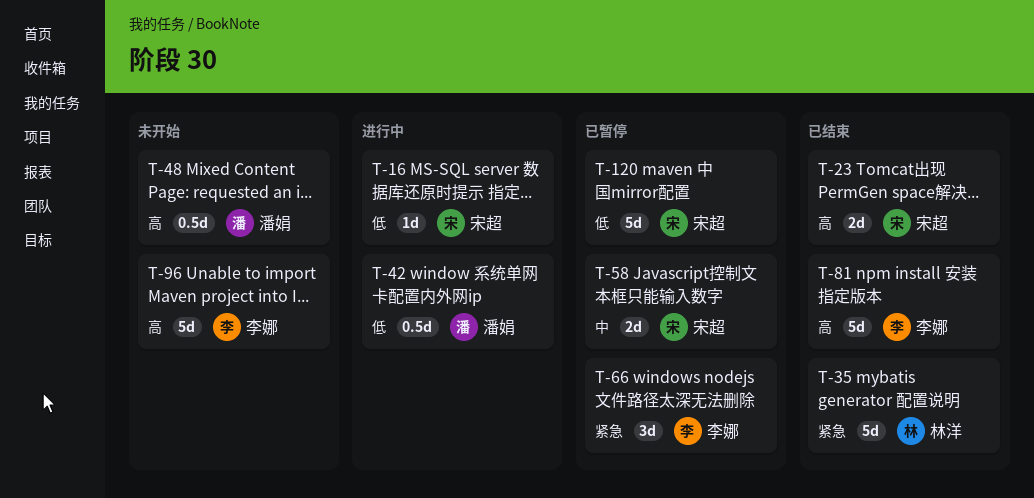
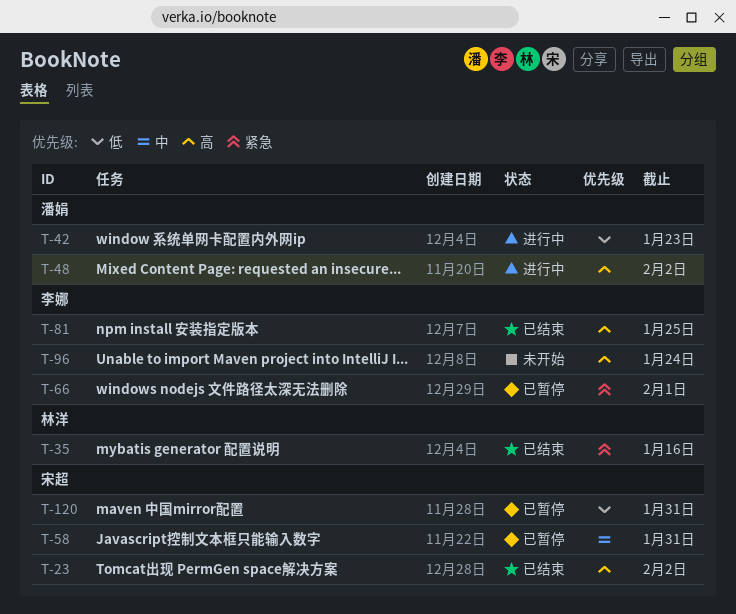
T-16: present -> none
T-48, status: 未开始 -> 进行中

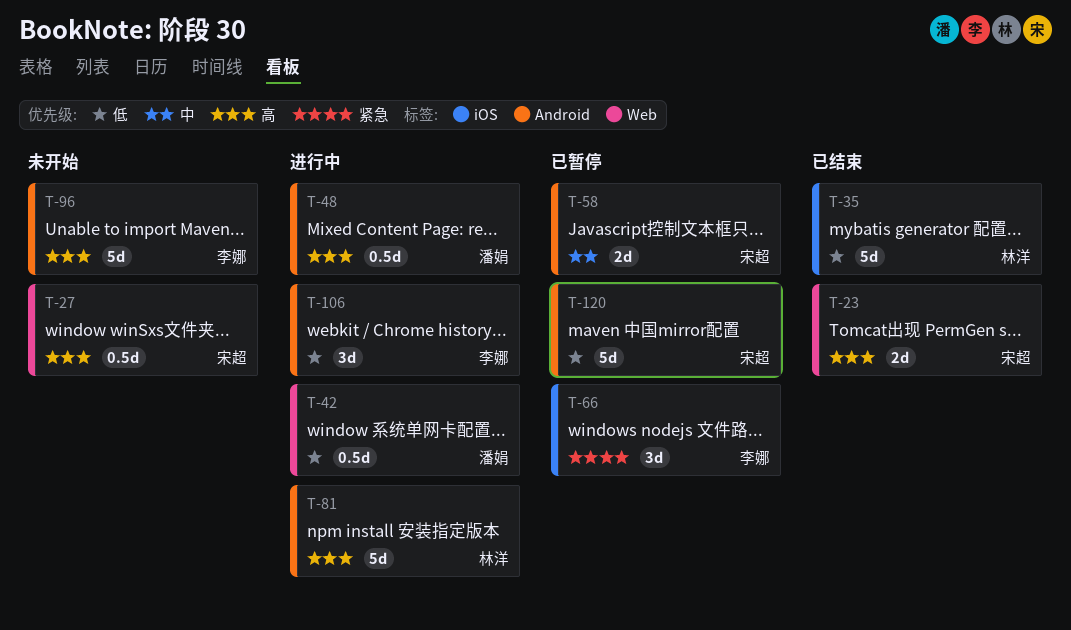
T-27: none -> present
T-35, priority: 紧急 -> 低
T-81, status: 已结束 -> 进行中
T-81, owner: 李娜 -> 林洋
T-106: none -> present

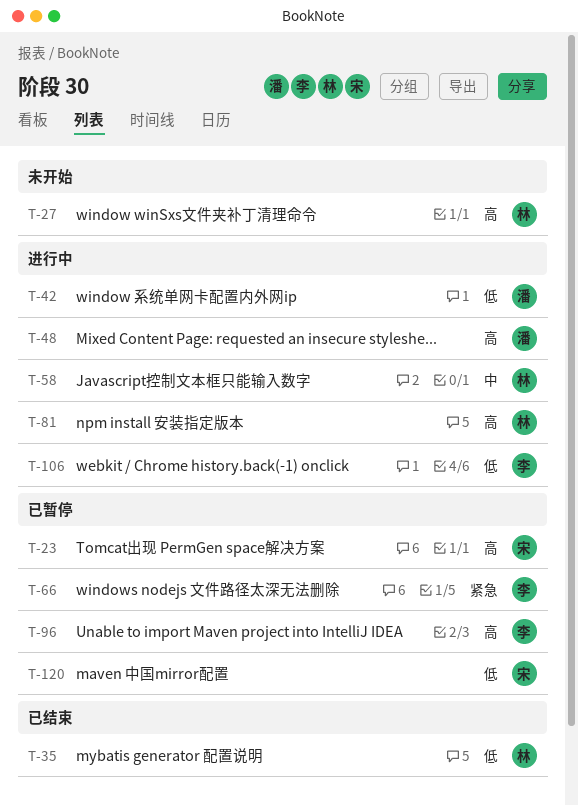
T-23, status: 已结束 -> 已暂停
T-27, owner: 宋超 -> 林洋
T-58, status: 已暂停 -> 进行中
T-58, owner: 宋超 -> 林洋
T-96, status: 未开始 -> 已暂停

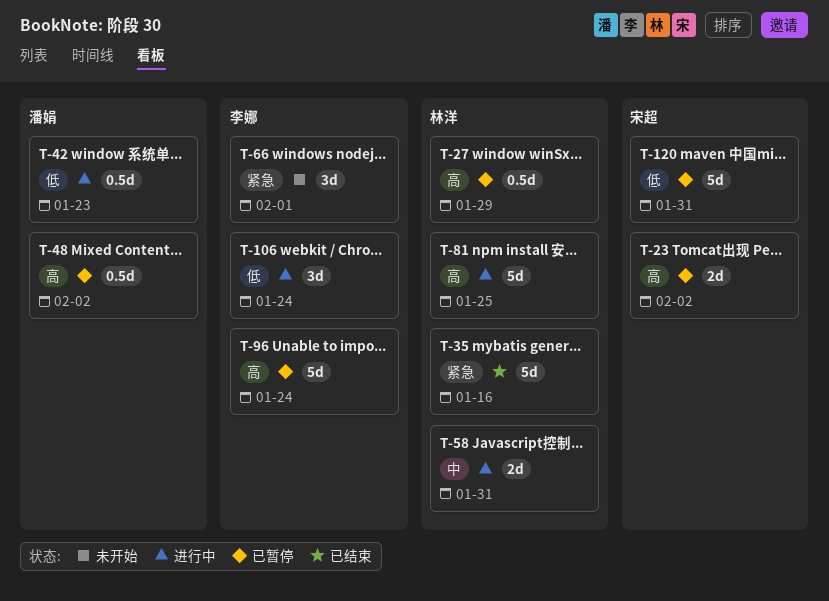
T-27, status: 未开始 -> 已暂停
T-35, priority: 低 -> 紧急
T-48, status: 进行中 -> 已暂停
T-66, status: 已暂停 -> 未开始

